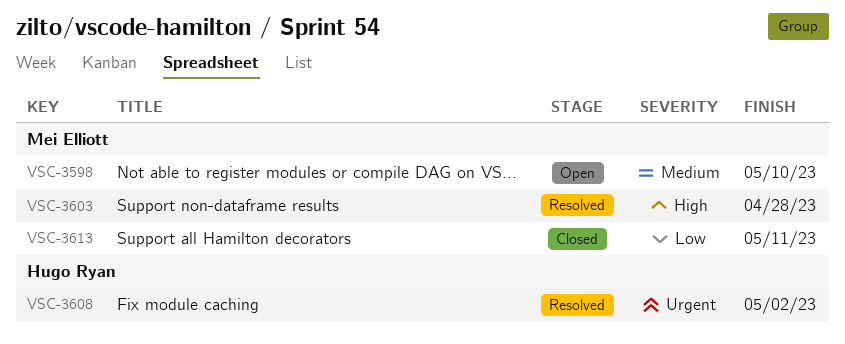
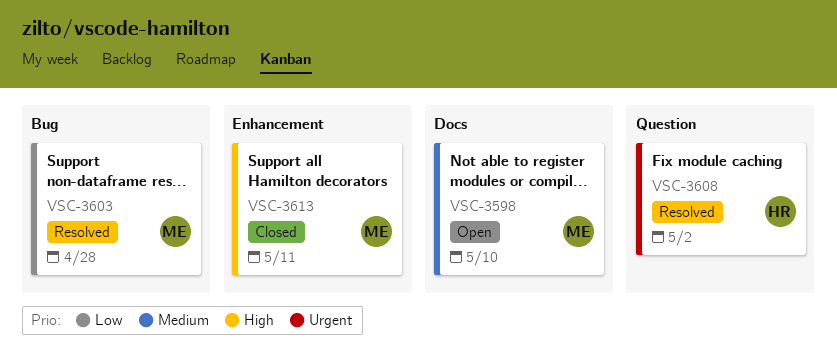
VSC-3603, priority: High -> Low
VSC-3613, priority: Low -> High

